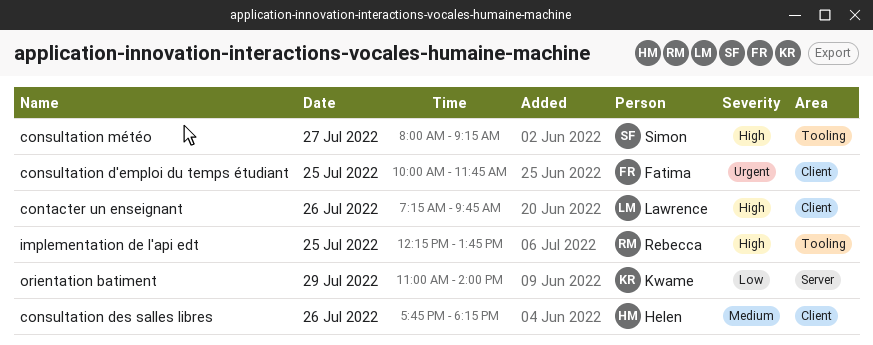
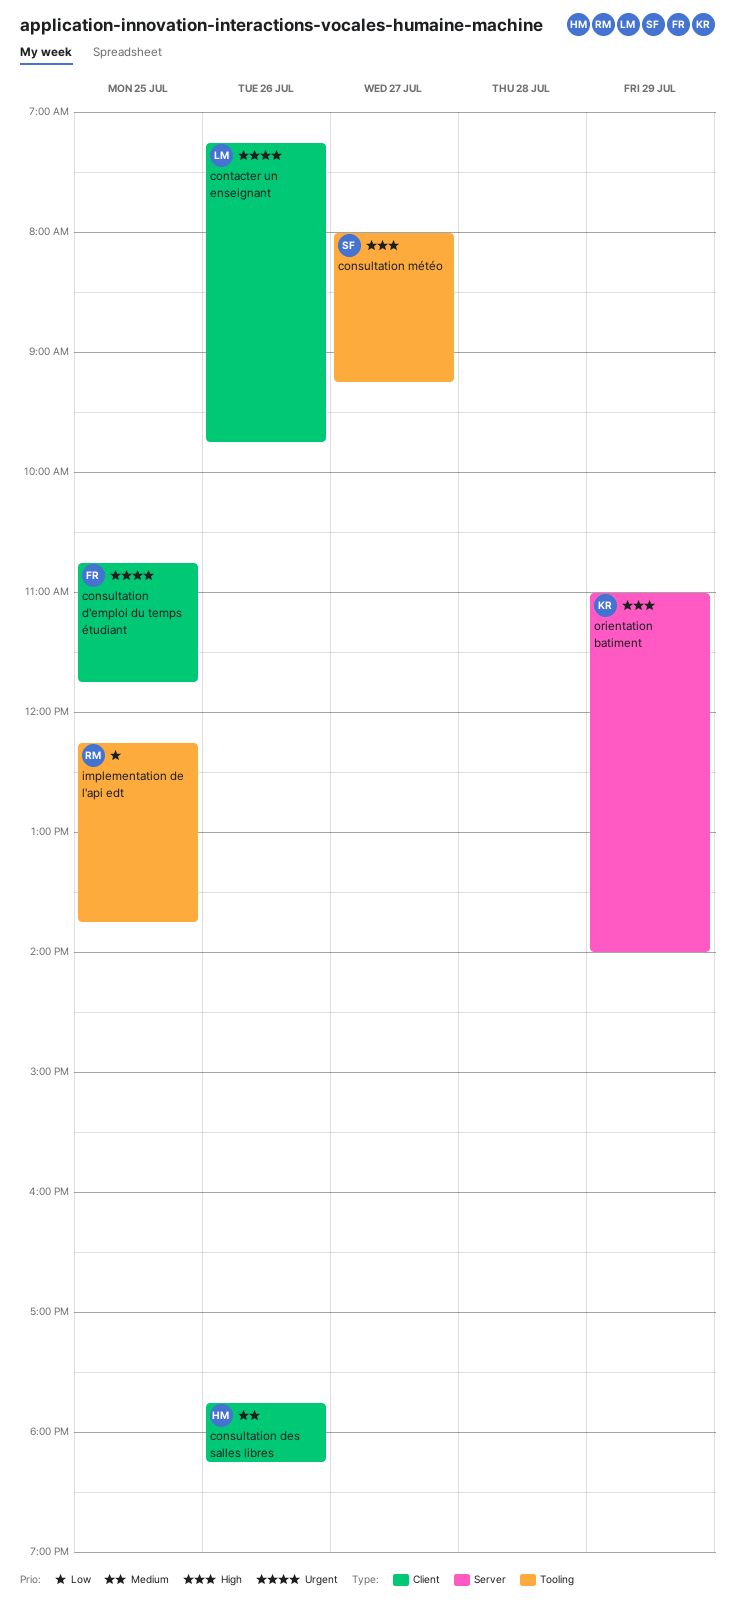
consultation d'emploi du temps étudiant, begins: 10:00 -> 10:45
contacter un enseignant, priority: High -> Urgent
implementation de l'api edt, priority: High -> Low
orientation batiment, priority: Low -> High

